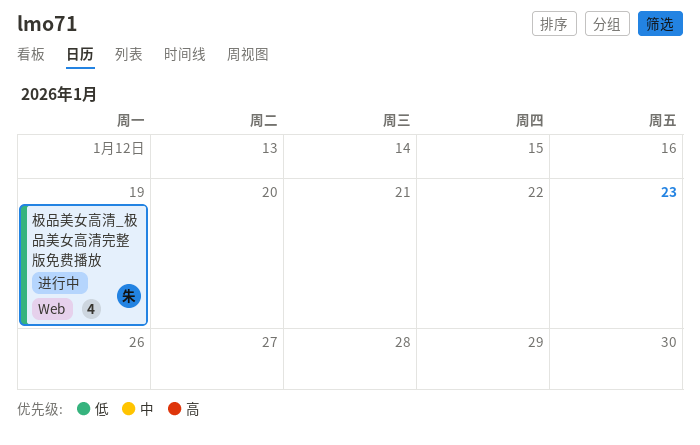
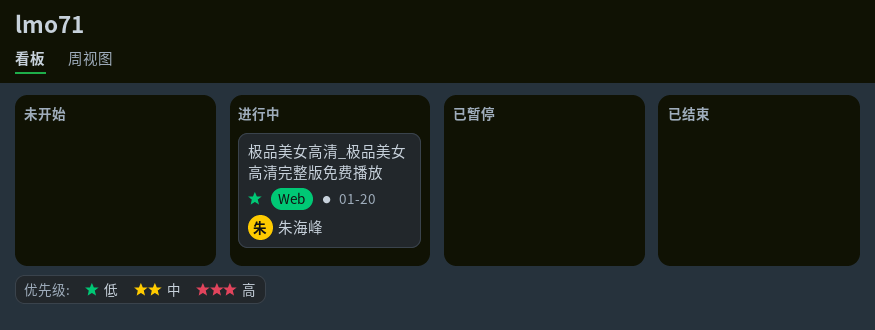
极品美女高清_极品美女高清完整版免费播放, estimate: 4 -> 1
极品美女高清_极品美女高清完整版免费播放, due: Jan 19 -> Jan 20

